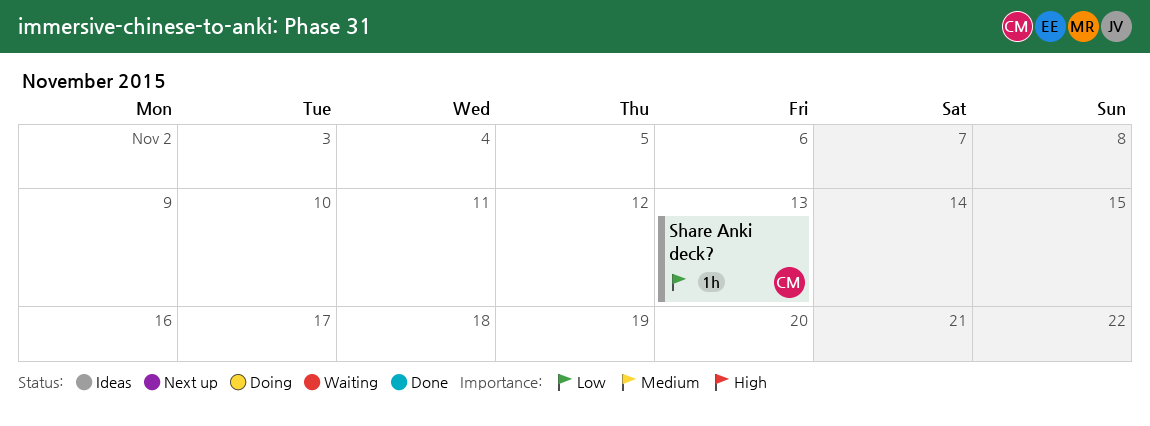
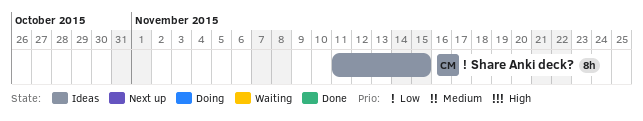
Share Anki deck?, estimate: 1h -> 8h
Share Anki deck?, due: Nov 13 -> Nov 15

